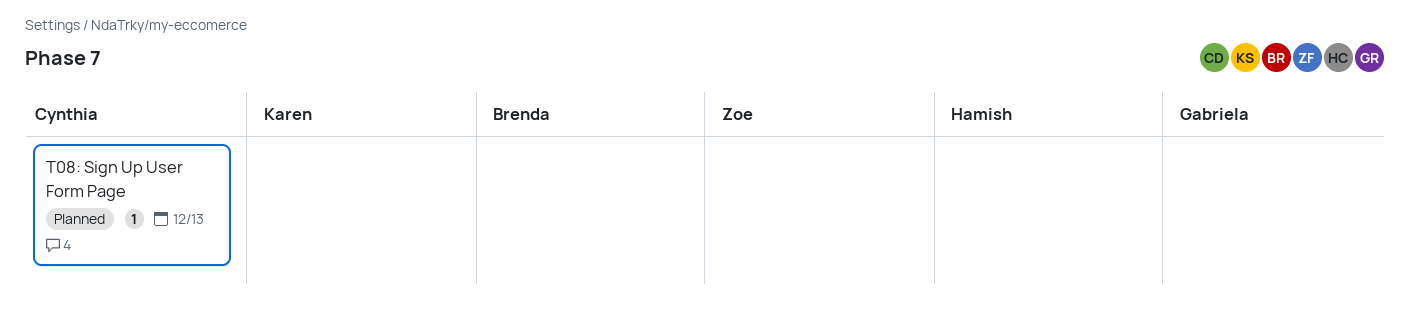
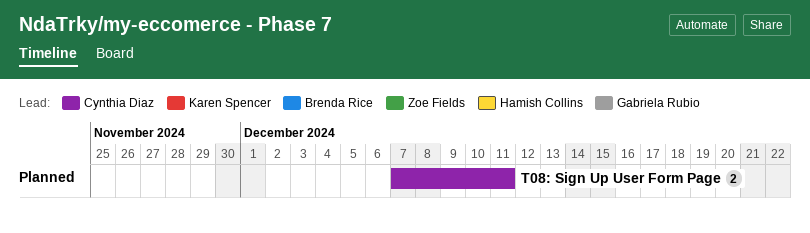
T08: Sign Up User Form Page, estimate: 1 -> 2
T08: Sign Up User Form Page, due: Dec 13 -> Dec 11

